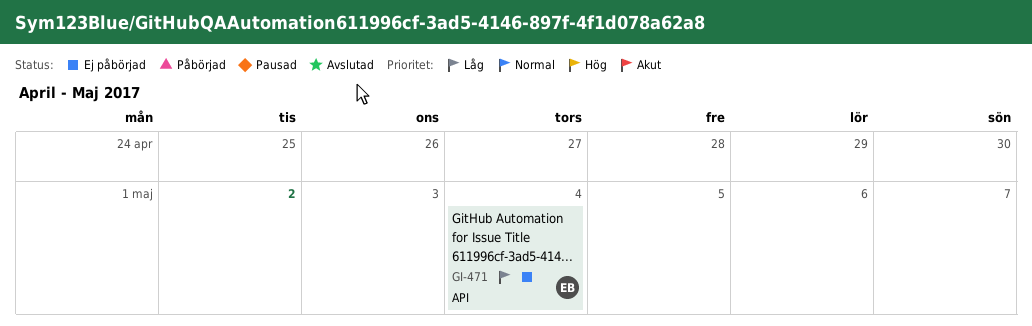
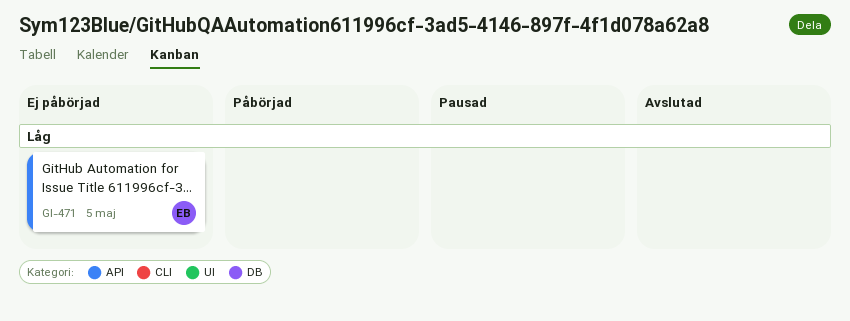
GI-471, due: May 4 -> May 5

